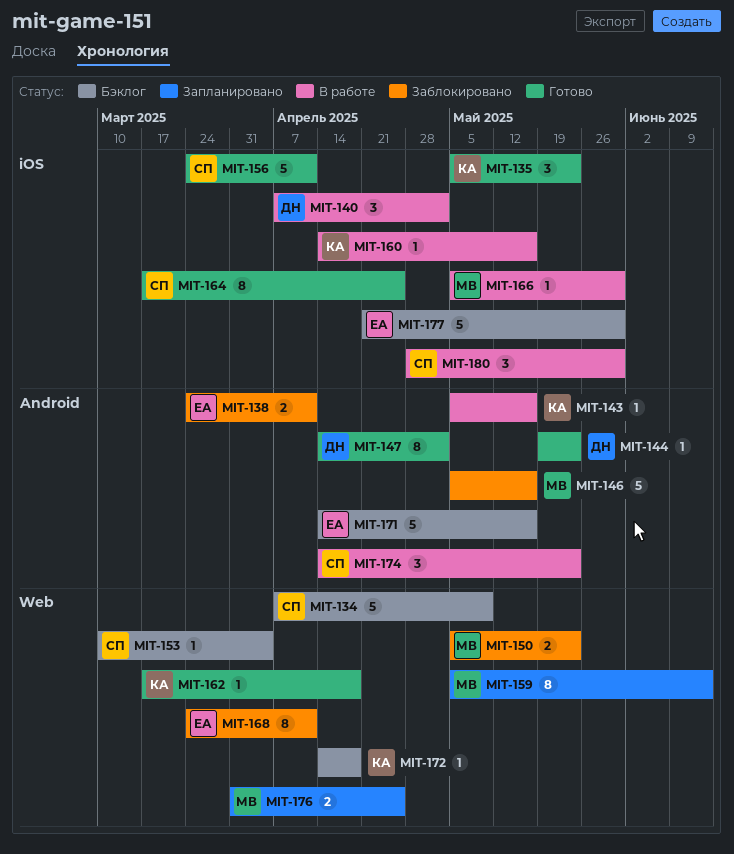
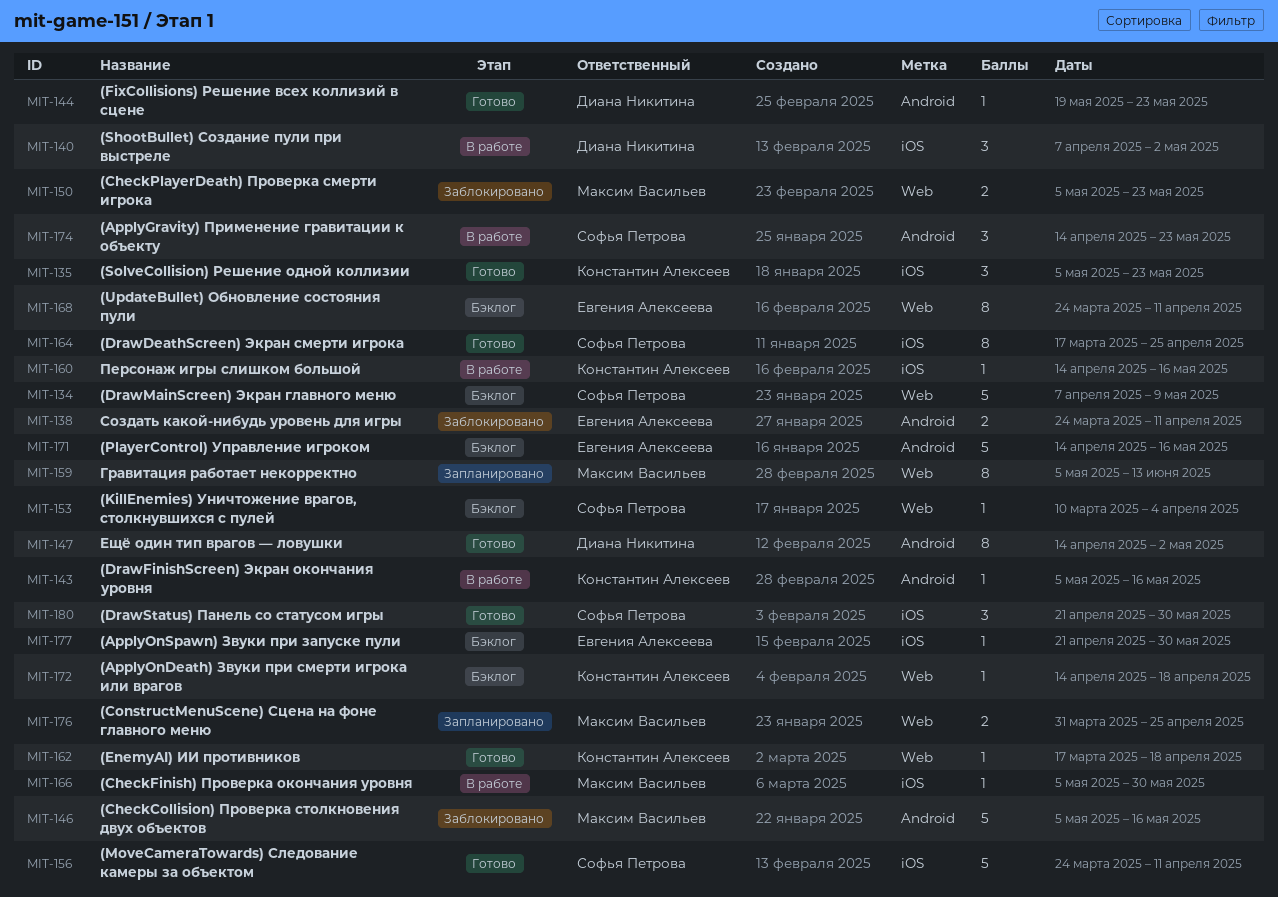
MIT-168, status: Заблокировано -> Бэклог
MIT-177, estimate: 5 -> 1
MIT-180, status: В работе -> Готово
MIT-180, start: Apr 28 -> Apr 21

